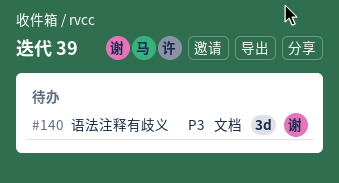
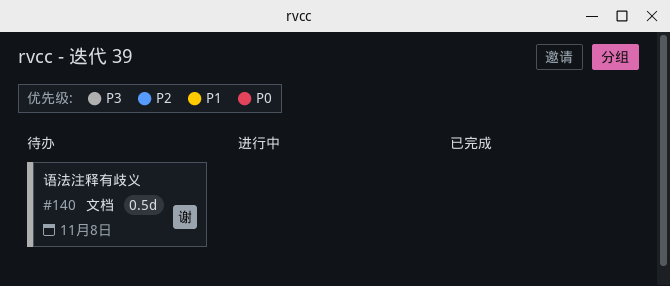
#140, estimate: 3d -> 0.5d

